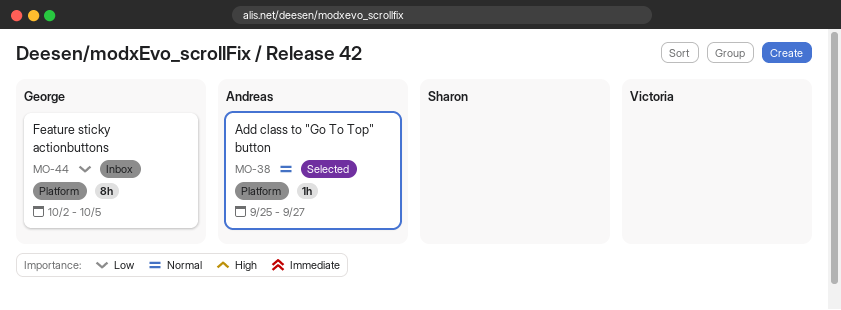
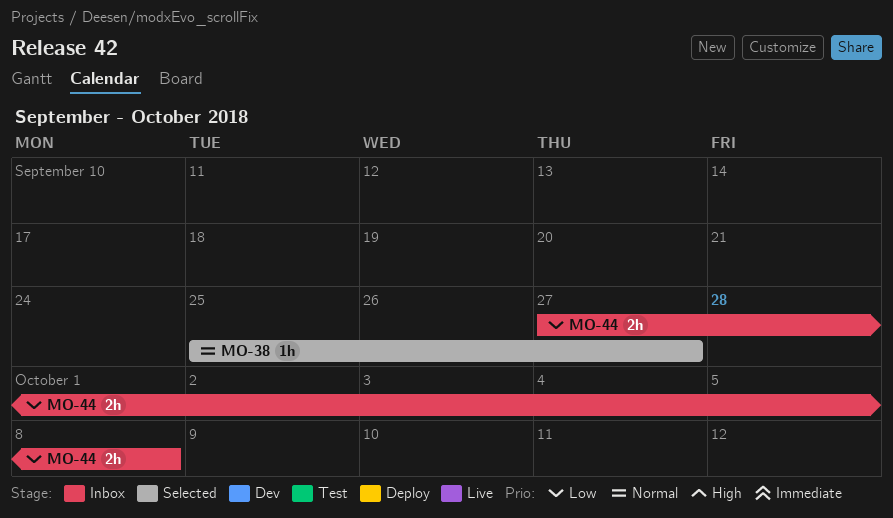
MO-44, estimate: 8h -> 2h
MO-44, start: Oct 2 -> Sep 27
MO-44, due: Oct 5 -> Oct 8

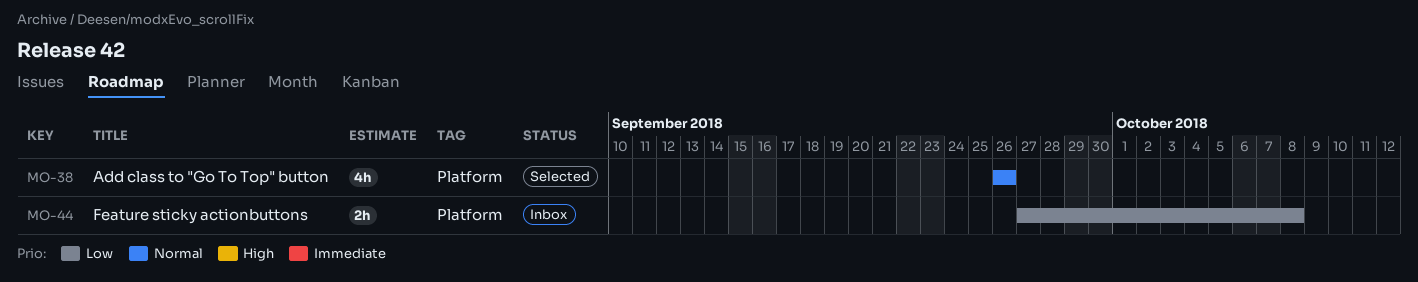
MO-38, estimate: 1h -> 4h
MO-38, start: Sep 25 -> Sep 26
MO-38, due: Sep 27 -> Sep 26

